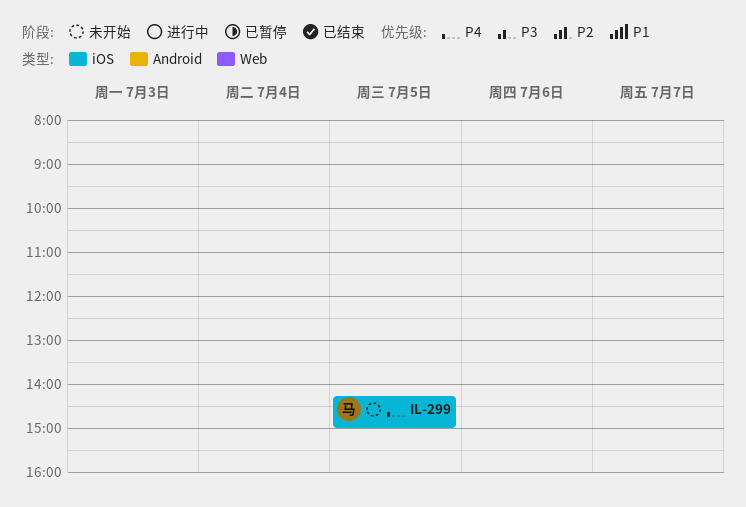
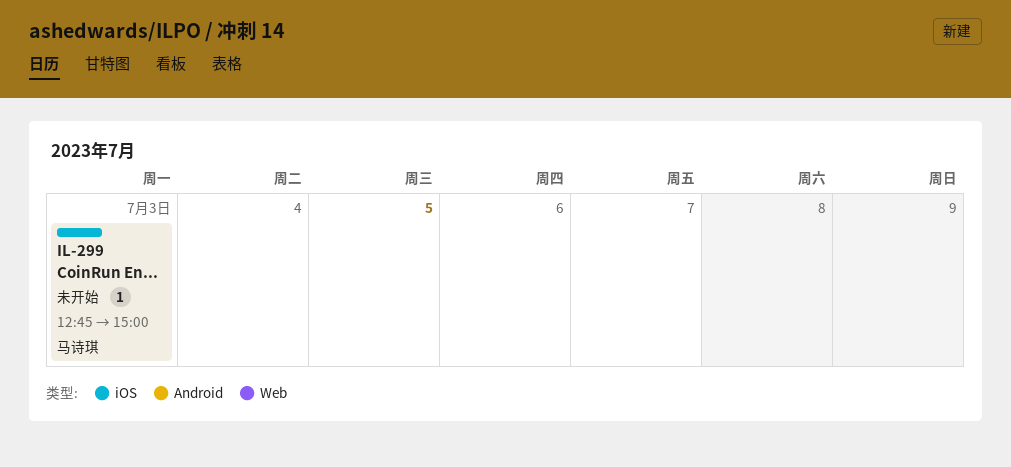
IL-299, day: Jul 5 -> Jul 3
IL-299, begins: 14:15 -> 12:45

